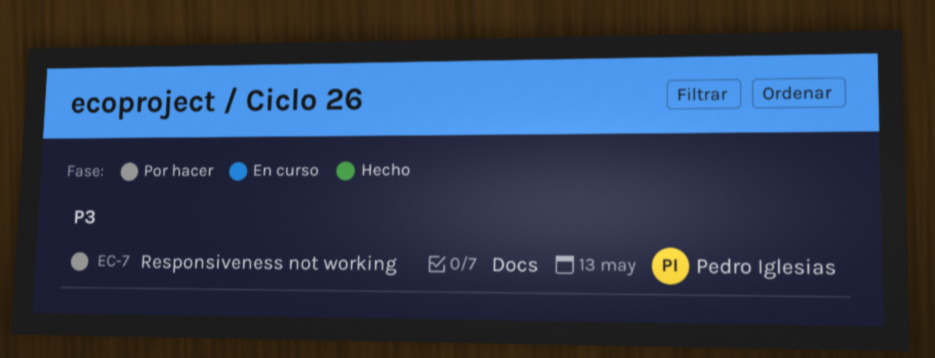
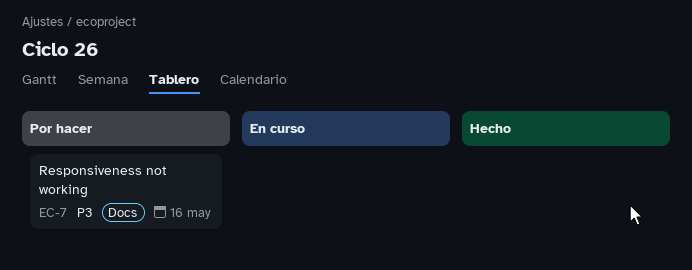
EC-7, due: May 13 -> May 16

